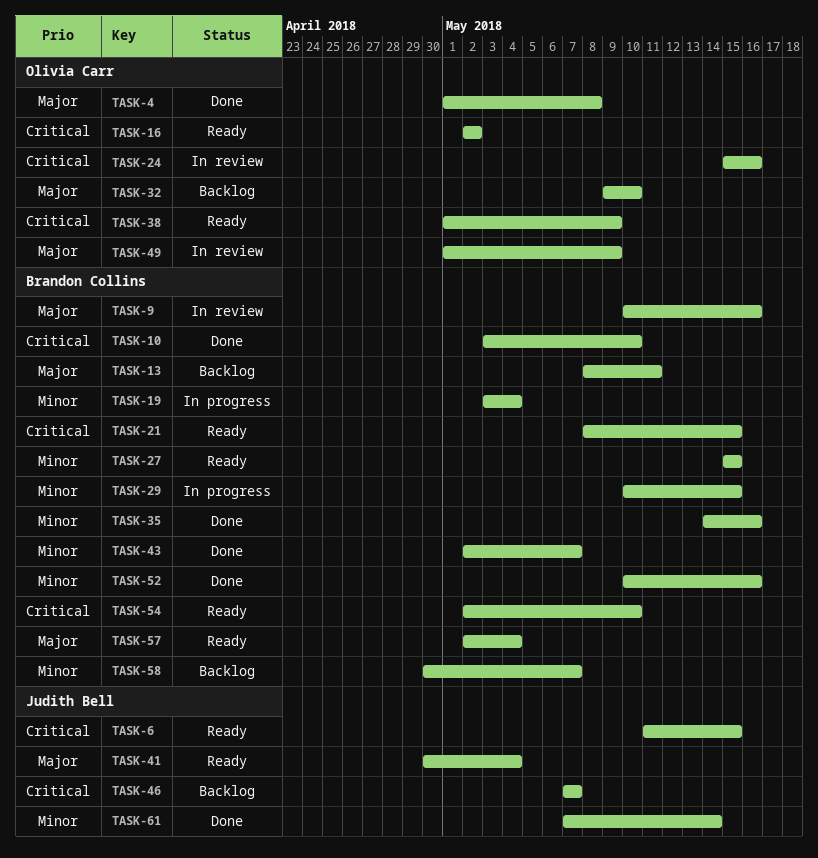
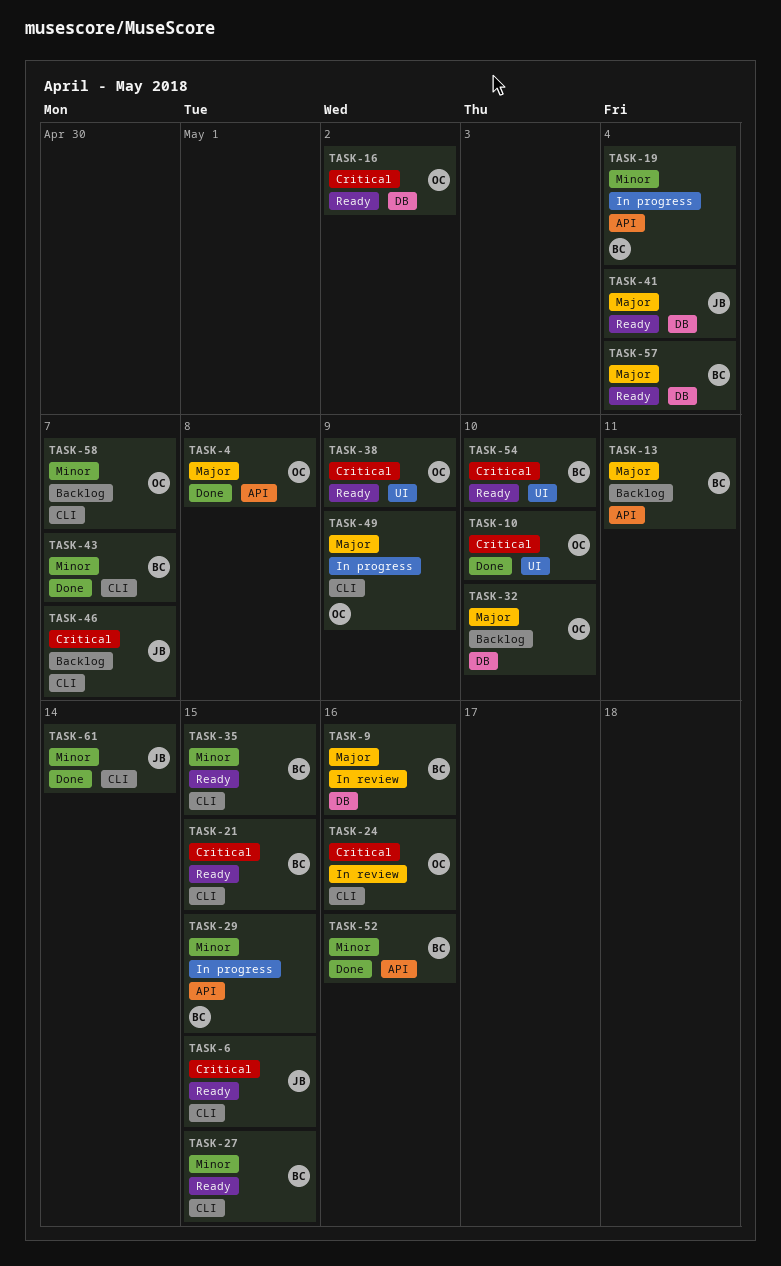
TASK-10, owner: Brandon Collins -> Olivia Carr
TASK-35, status: Done -> Ready
TASK-35, due: May 16 -> May 15
TASK-49, status: In review -> In progress
TASK-58, owner: Brandon Collins -> Olivia Carr

